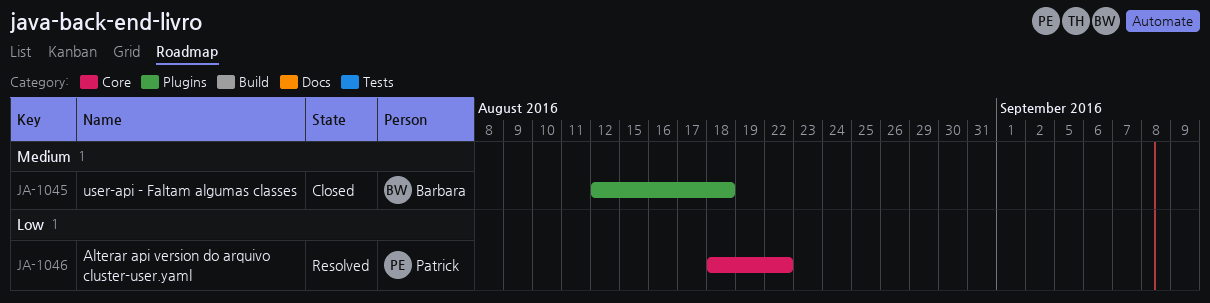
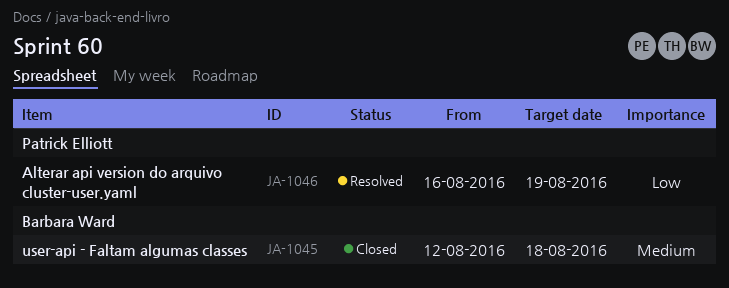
JA-1046, start: Aug 18 -> Aug 16
JA-1046, due: Aug 22 -> Aug 19

